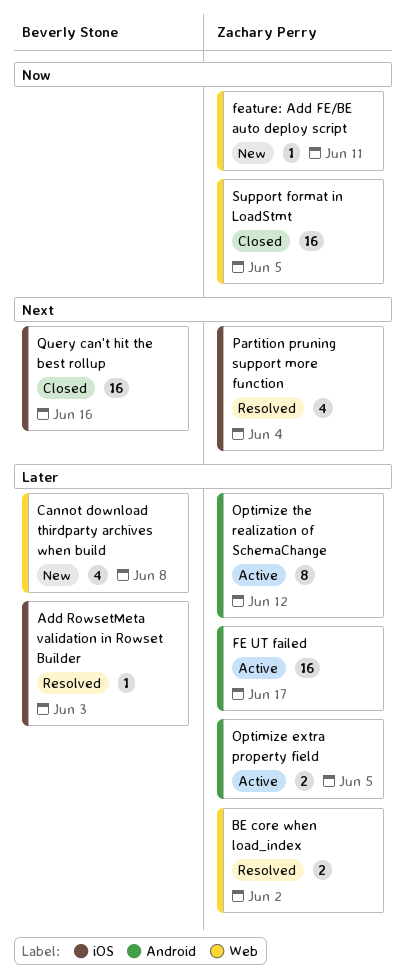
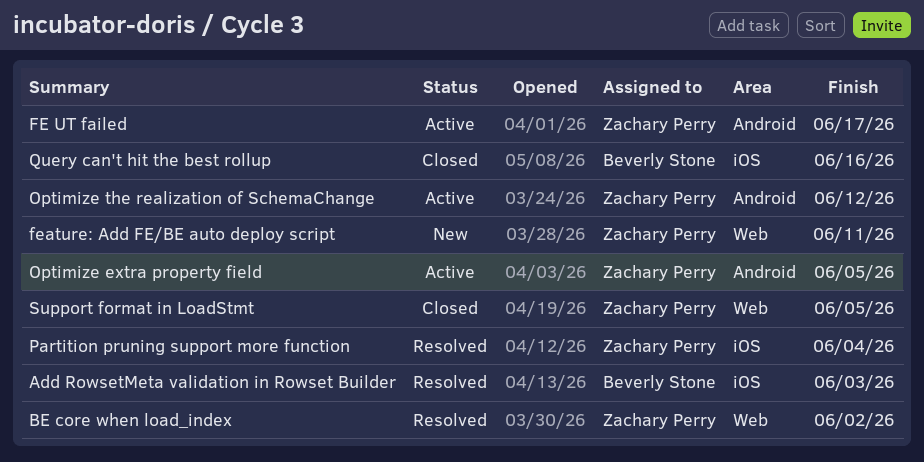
Cannot download thirdparty archives when build: present -> none

